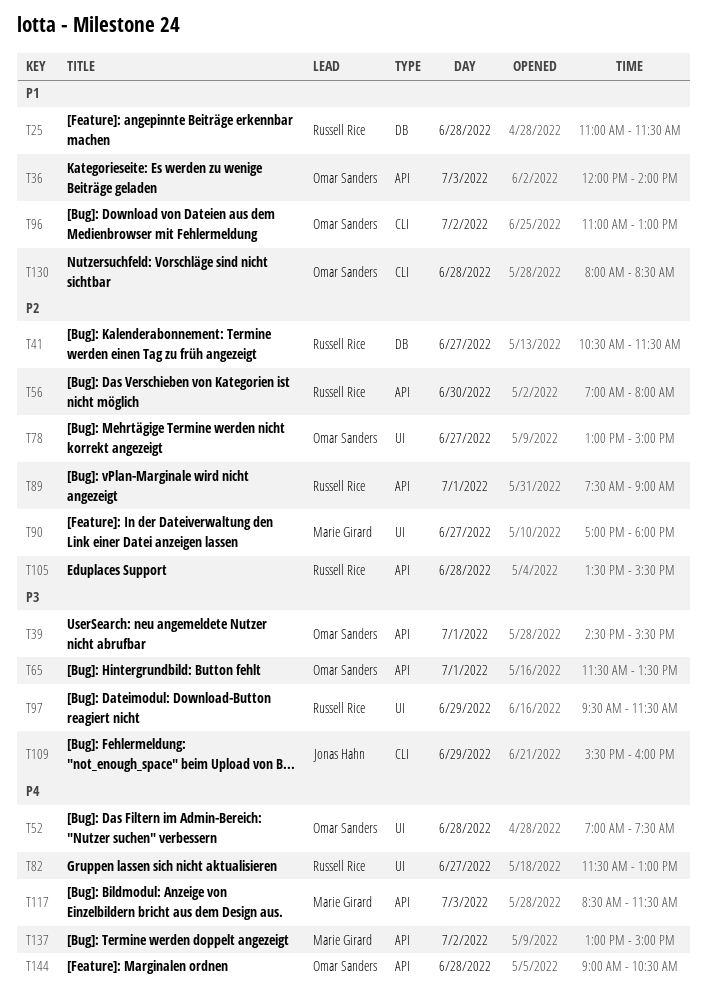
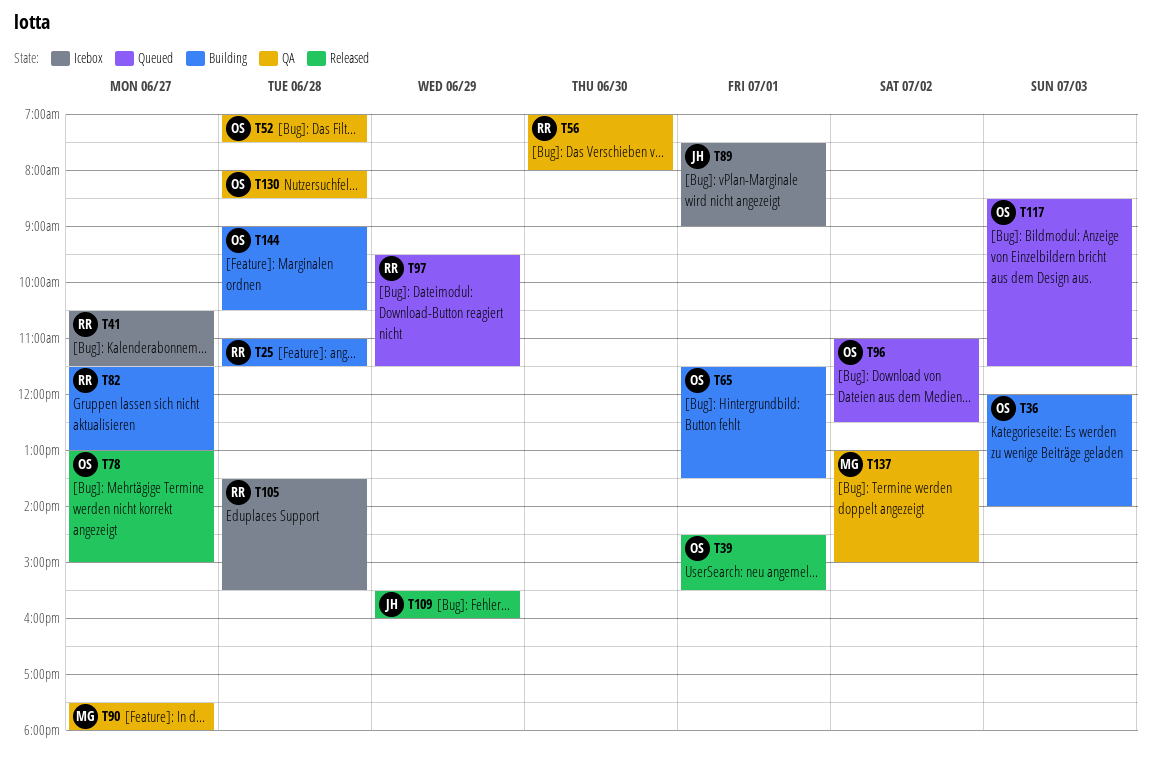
T89, owner: Russell Rice -> Jonas Hahn
T90, begins: 17:00 -> 17:30
T96, ends: 13:00 -> 12:30
T117, owner: Marie Girard -> Omar Sanders

